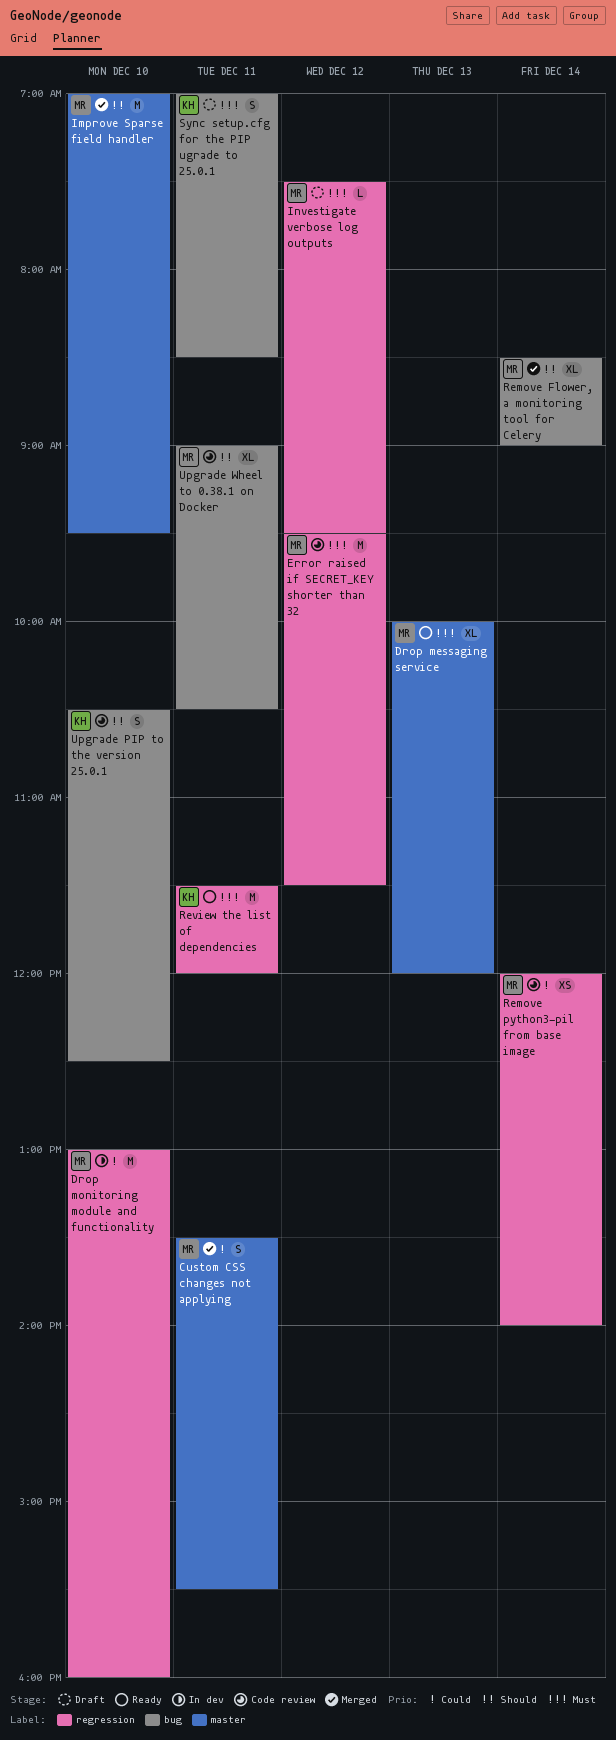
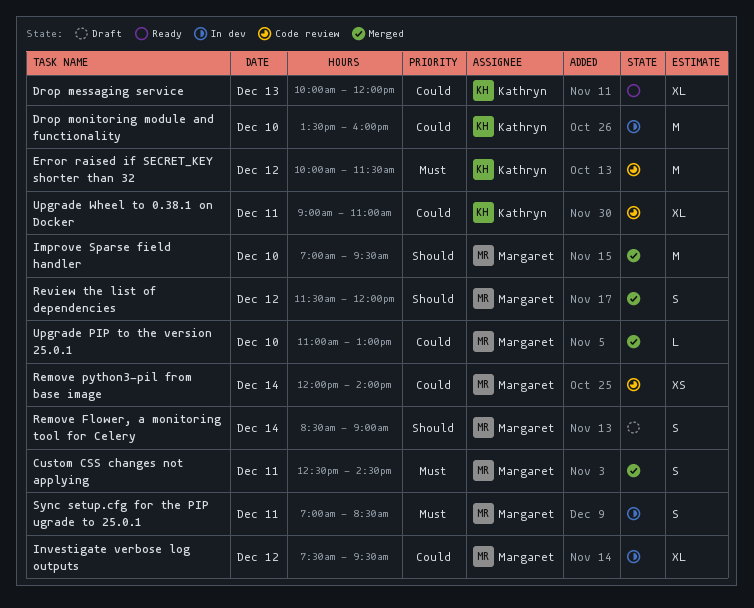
Custom CSS changes not applying, priority: Could -> Must
Custom CSS changes not applying, begins: 13:30 -> 12:30
Custom CSS changes not applying, ends: 15:30 -> 14:30
Drop messaging service, owner: Margaret -> Kathryn
Drop messaging service, priority: Must -> Could
Drop monitoring module and functionality, owner: Margaret -> Kathryn
Drop monitoring module and functionality, begins: 13:00 -> 13:30
Error raised if SECRET_KEY shorter than 32, owner: Margaret -> Kathryn
Error raised if SECRET_KEY shorter than 32, begins: 09:30 -> 10:00
Investigate verbose log outputs, status: Draft -> In dev
Investigate verbose log outputs, priority: Must -> Could
Investigate verbose log outputs, estimate: L -> XL
Remove Flower, a monitoring tool for Celery, status: Merged -> Draft
Remove Flower, a monitoring tool for Celery, estimate: XL -> S
Review the list of dependencies, status: Ready -> Merged
Review the list of dependencies, owner: Kathryn -> Margaret
Review the list of dependencies, priority: Must -> Should
Review the list of dependencies, estimate: M -> S
Review the list of dependencies, day: Dec 11 -> Dec 12
Sync setup.cfg for the PIP ugrade to 25.0.1, status: Draft -> In dev
Sync setup.cfg for the PIP ugrade to 25.0.1, owner: Kathryn -> Margaret
Upgrade PIP to the version 25.0.1, status: Code review -> Merged
Upgrade PIP to the version 25.0.1, owner: Kathryn -> Margaret
Upgrade PIP to the version 25.0.1, priority: Should -> Could
Upgrade PIP to the version 25.0.1, estimate: S -> L
Upgrade PIP to the version 25.0.1, begins: 10:30 -> 11:00
Upgrade PIP to the version 25.0.1, ends: 12:30 -> 13:00
Upgrade Wheel to 0.38.1 on Docker, owner: Margaret -> Kathryn
Upgrade Wheel to 0.38.1 on Docker, priority: Should -> Could
Upgrade Wheel to 0.38.1 on Docker, ends: 10:30 -> 11:00

